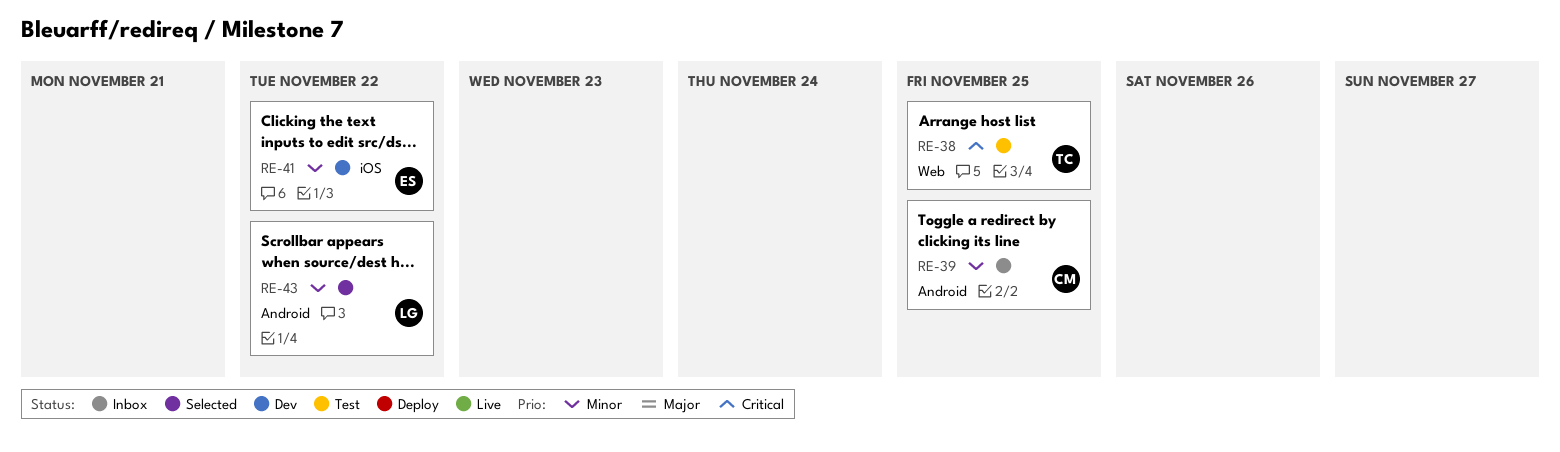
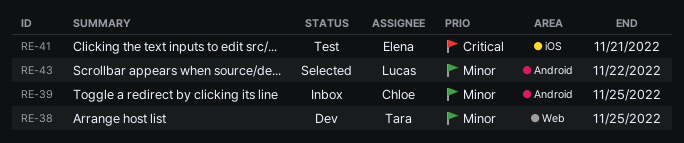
RE-38, status: Test -> Dev
RE-38, priority: Critical -> Minor
RE-41, status: Dev -> Test
RE-41, priority: Minor -> Critical
RE-41, due: Nov 22 -> Nov 21

